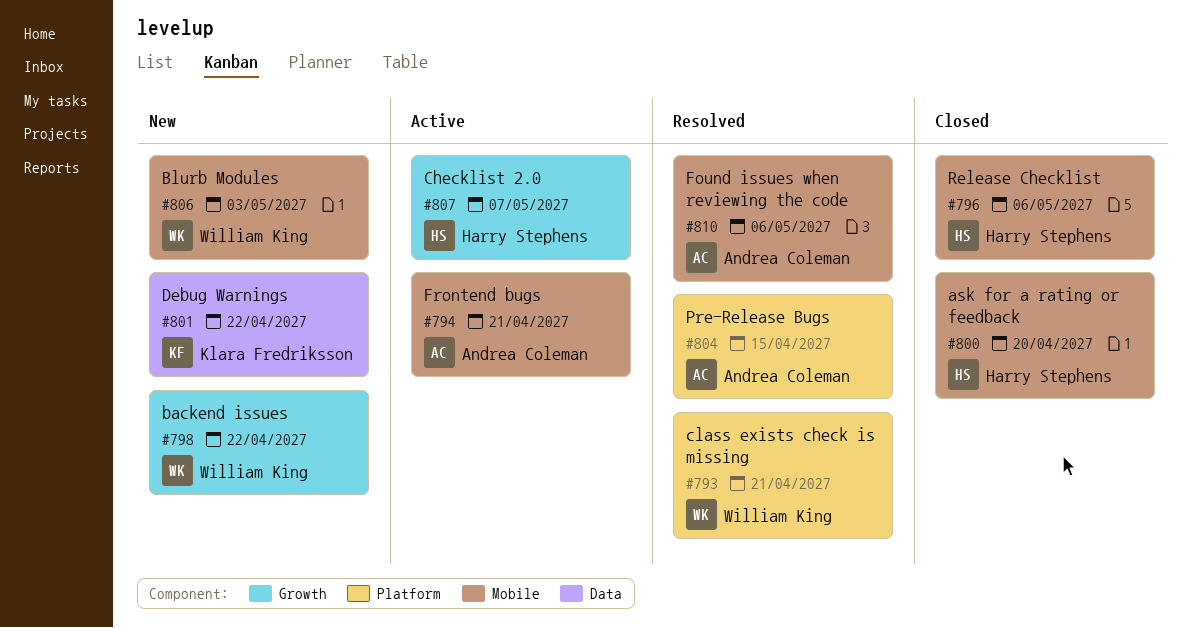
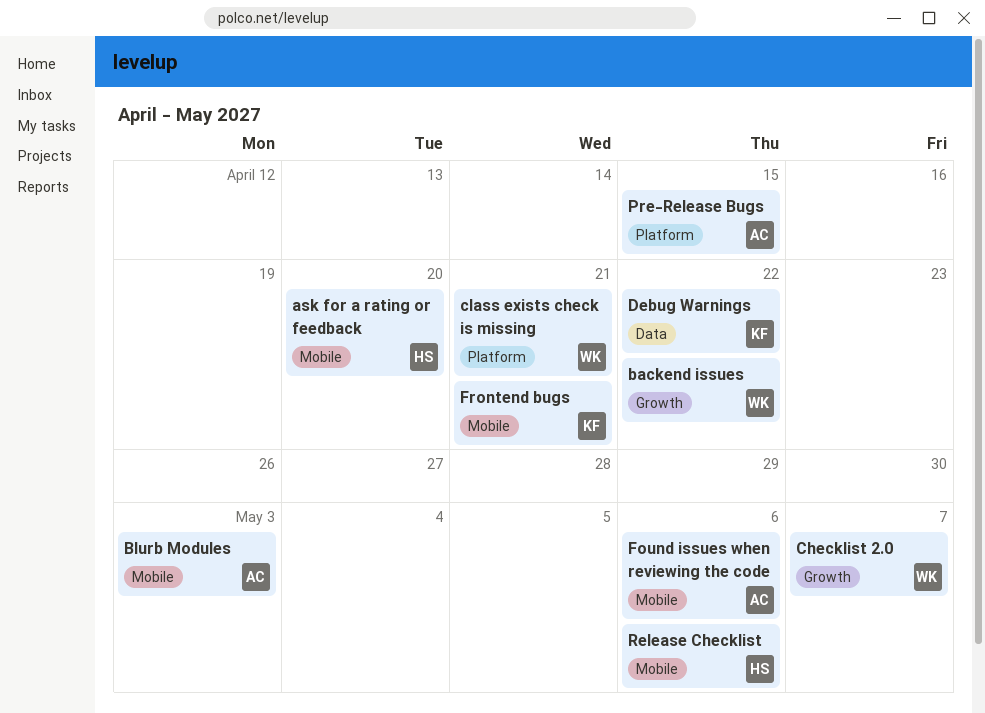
Blurb Modules, owner: William King -> Andrea Coleman
Checklist 2.0, owner: Harry Stephens -> William King
Frontend bugs, owner: Andrea Coleman -> Klara Fredriksson

